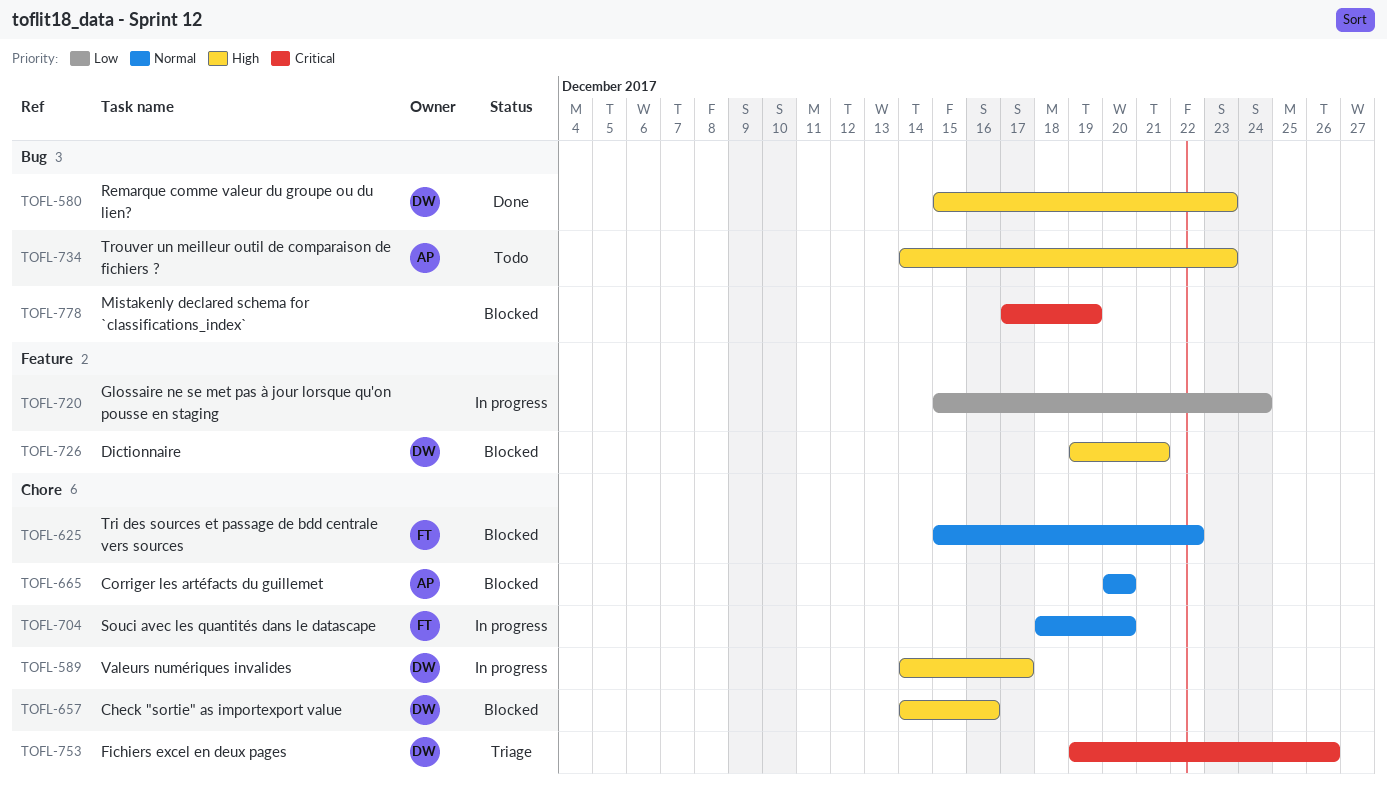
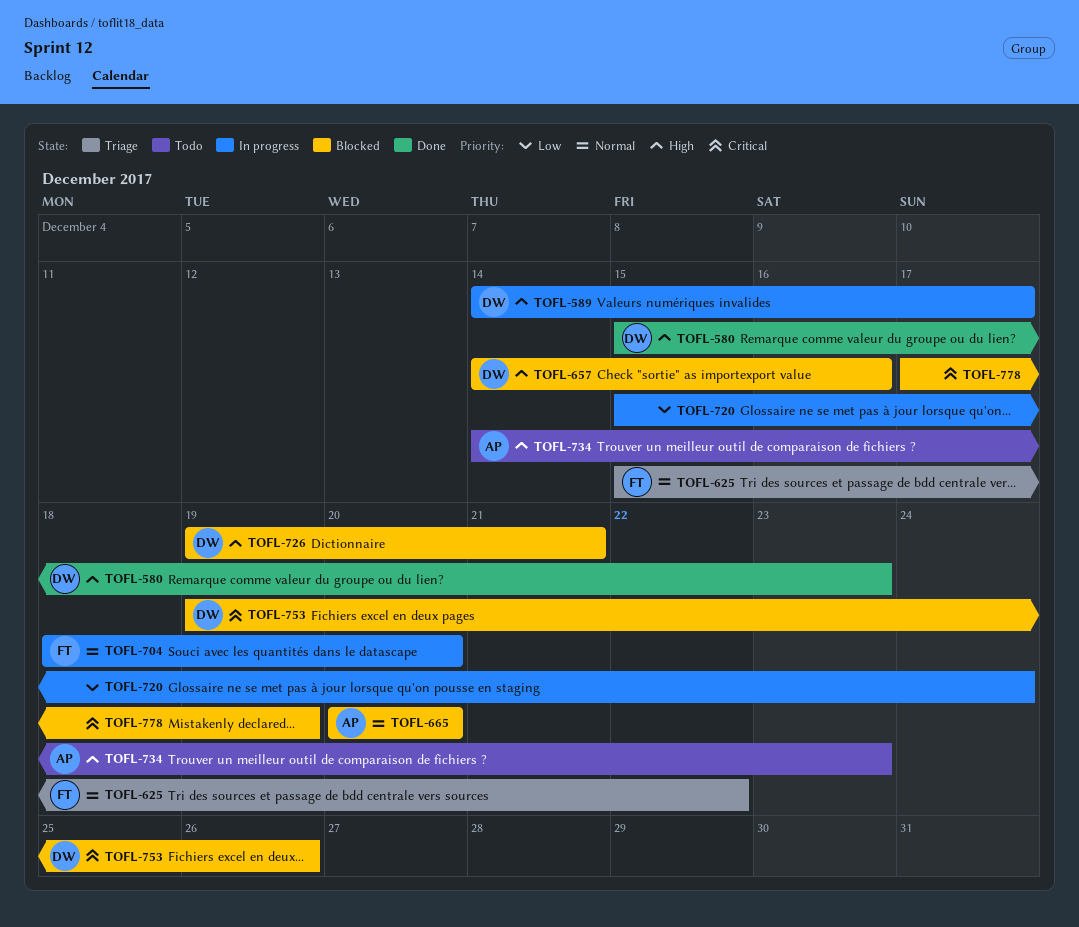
TOFL-625, status: Blocked -> Triage
TOFL-753, status: Triage -> Blocked

